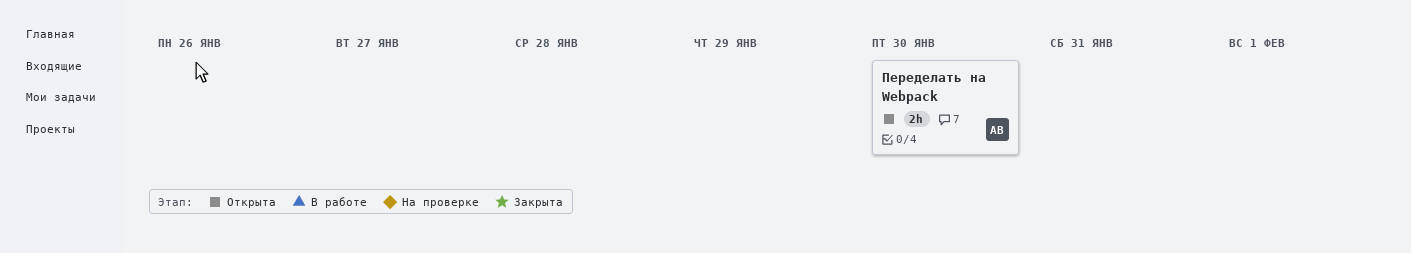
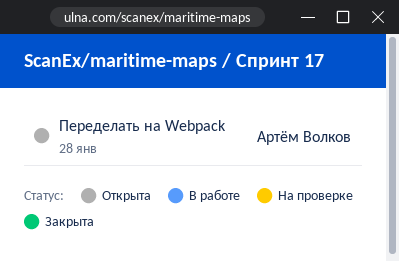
Переделать на Webpack, due: Jan 30 -> Jan 28

